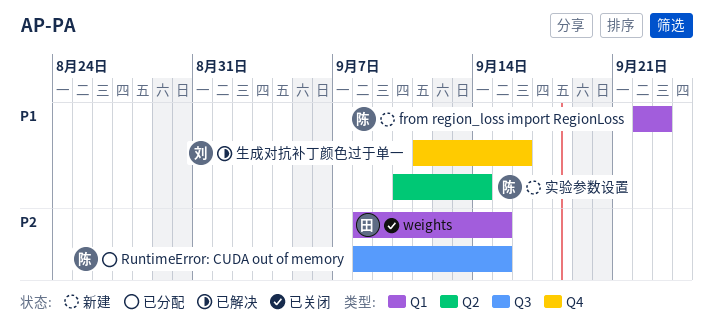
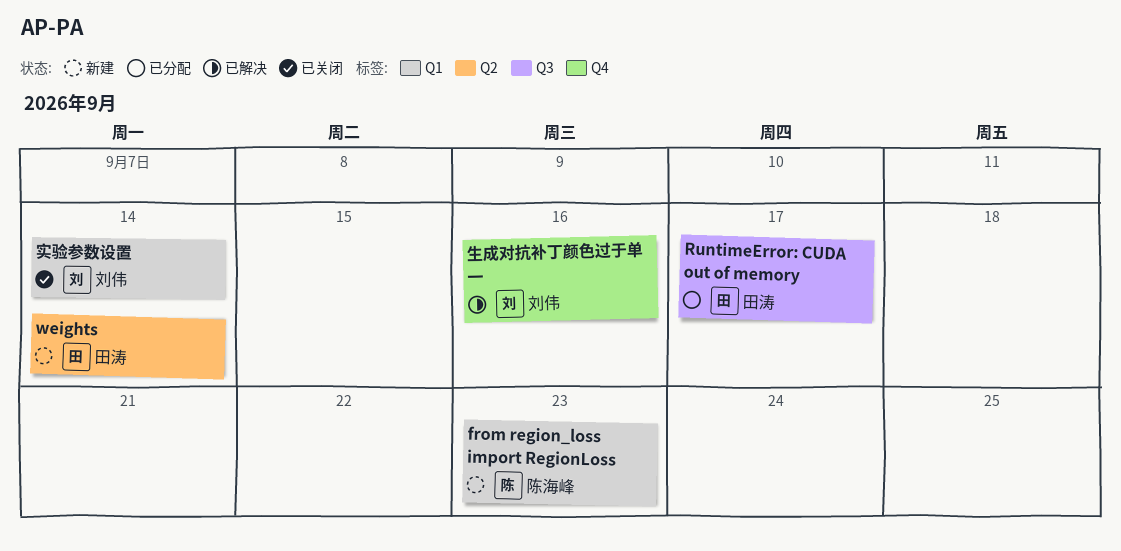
RuntimeError: CUDA out of memory, owner: 陈海峰 -> 田涛
RuntimeError: CUDA out of memory, due: Sep 15 -> Sep 17
weights, status: 已关闭 -> 新建
weights, label: Q1 -> Q2
weights, due: Sep 15 -> Sep 14
实验参数设置, status: 新建 -> 已关闭
实验参数设置, owner: 陈海峰 -> 刘伟
实验参数设置, label: Q2 -> Q1

